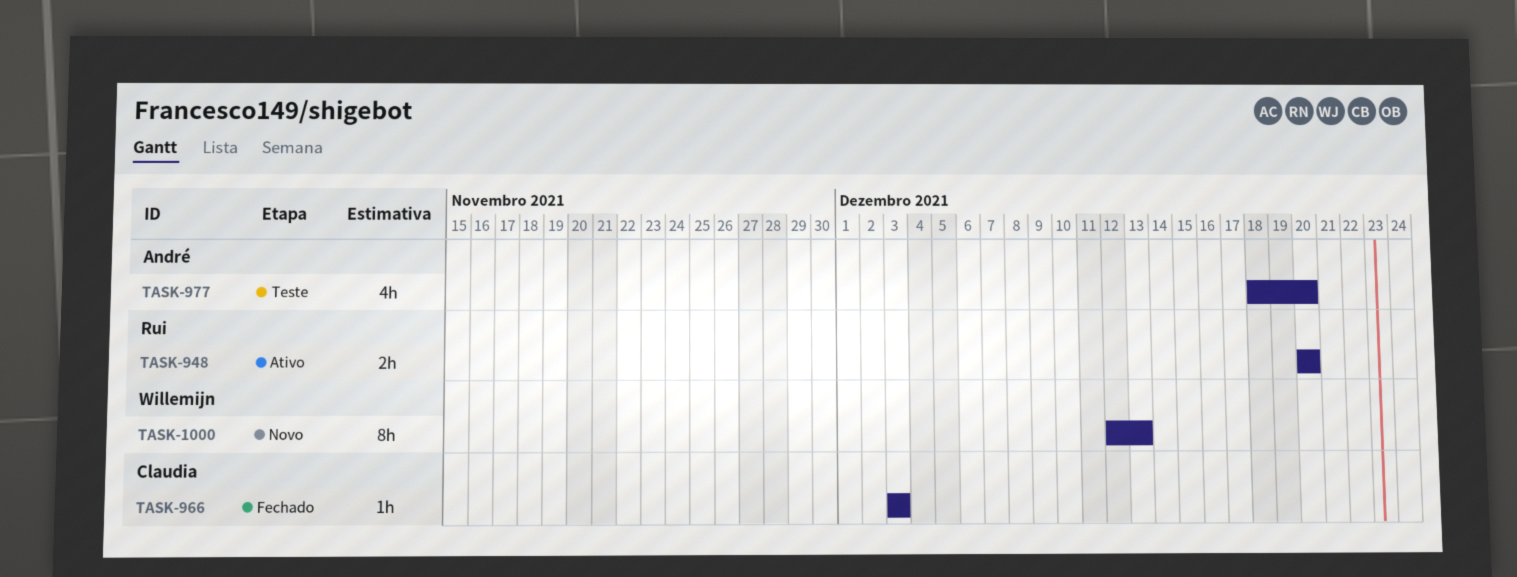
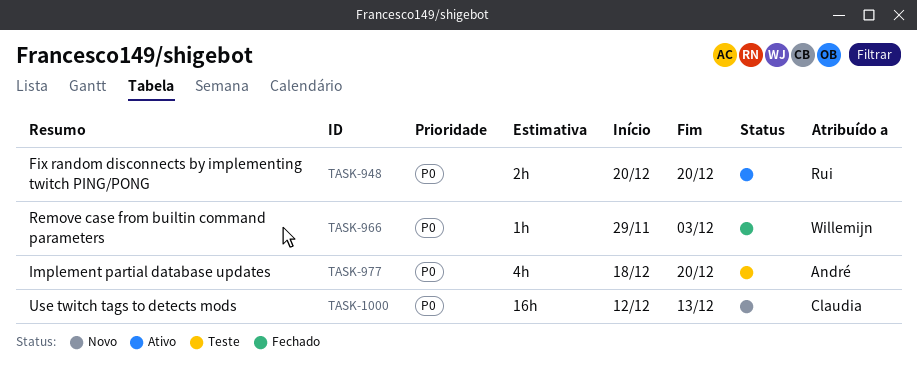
TASK-966, owner: Claudia -> Willemijn
TASK-966, start: Dec 3 -> Nov 29
TASK-1000, owner: Willemijn -> Claudia
TASK-1000, estimate: 8h -> 16h

